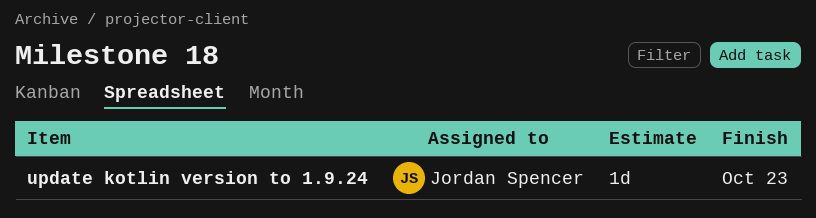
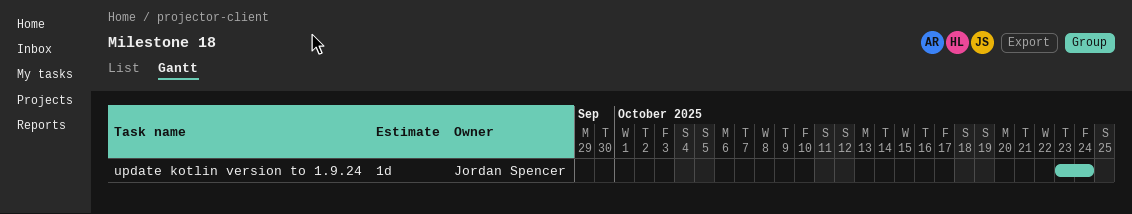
update kotlin version to 1.9.24, due: Oct 23 -> Oct 24

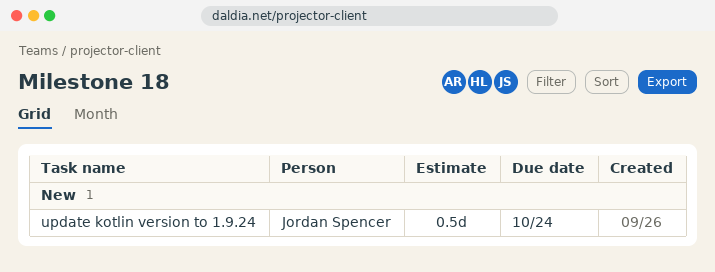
update kotlin version to 1.9.24, estimate: 1d -> 0.5d

